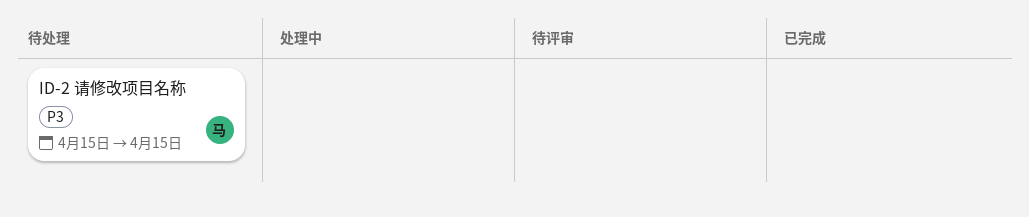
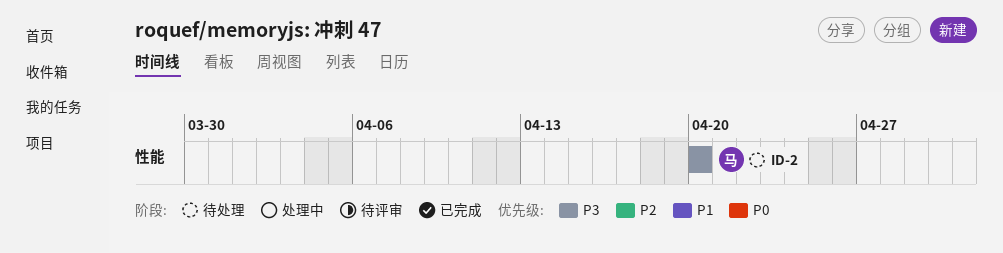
ID-2, start: Apr 15 -> Apr 20
ID-2, due: Apr 15 -> Apr 20

